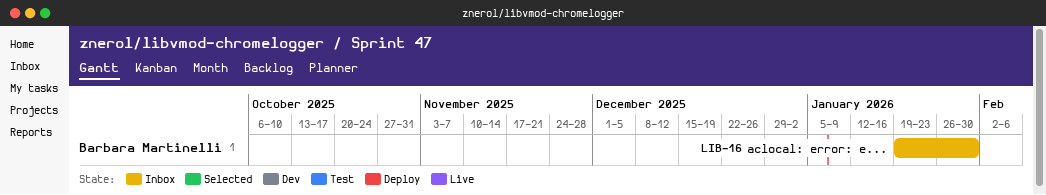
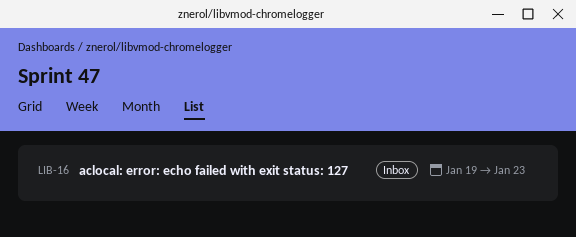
LIB-16, due: Jan 30 -> Jan 23

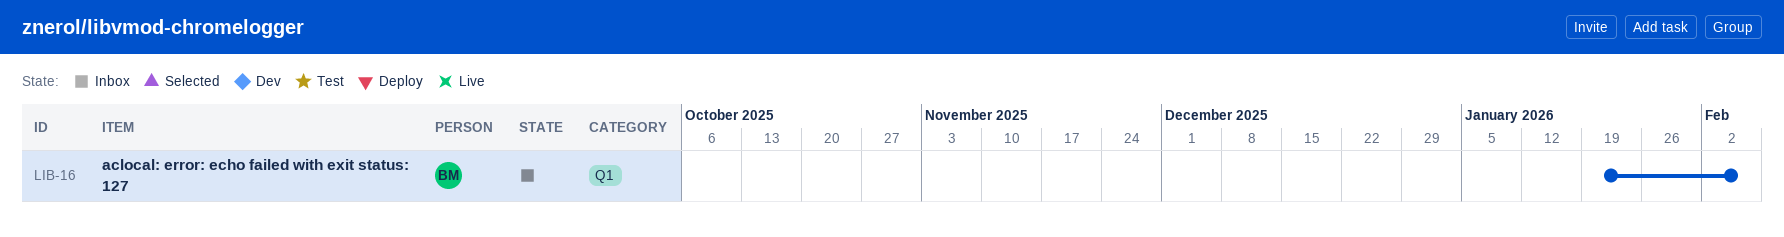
LIB-16, due: Jan 23 -> Feb 6

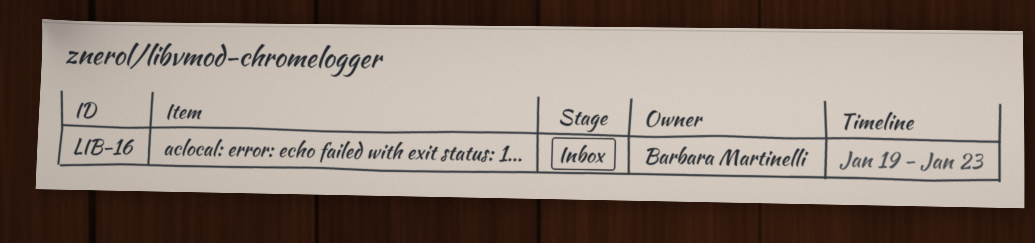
LIB-16, due: Feb 6 -> Jan 23

